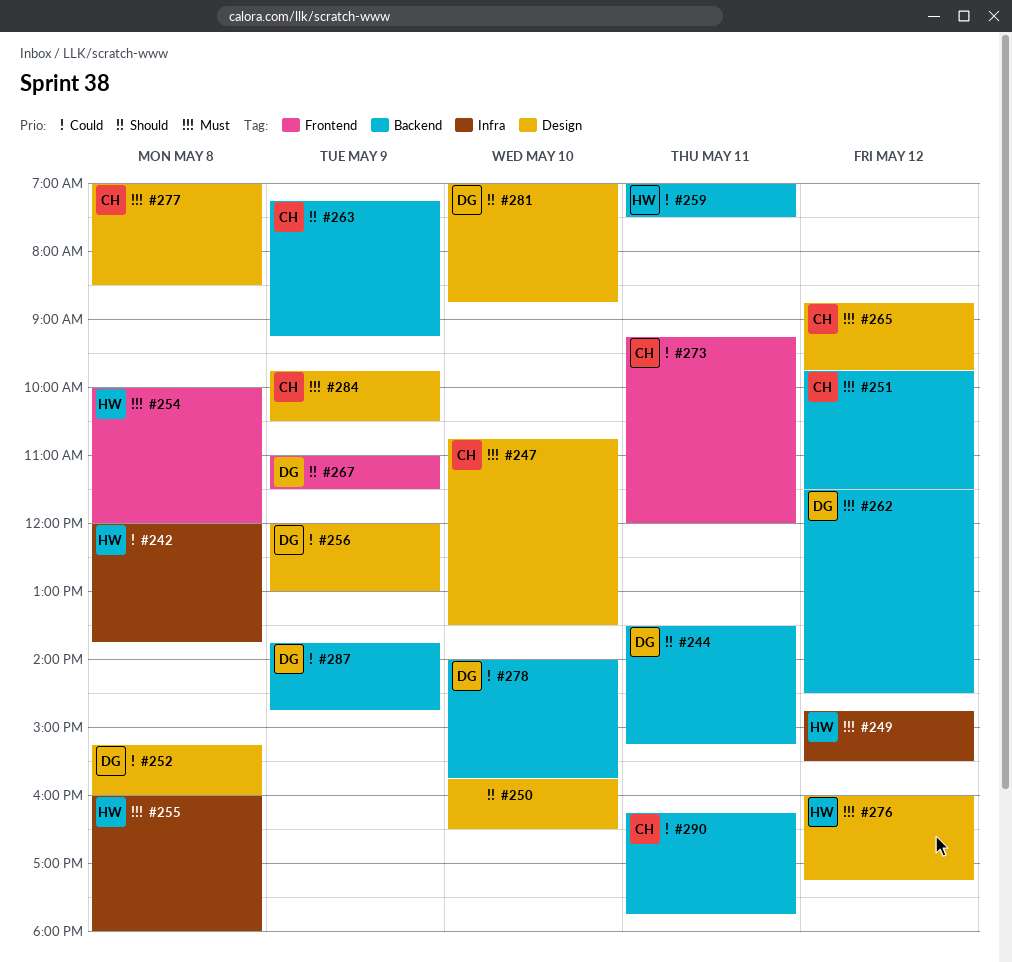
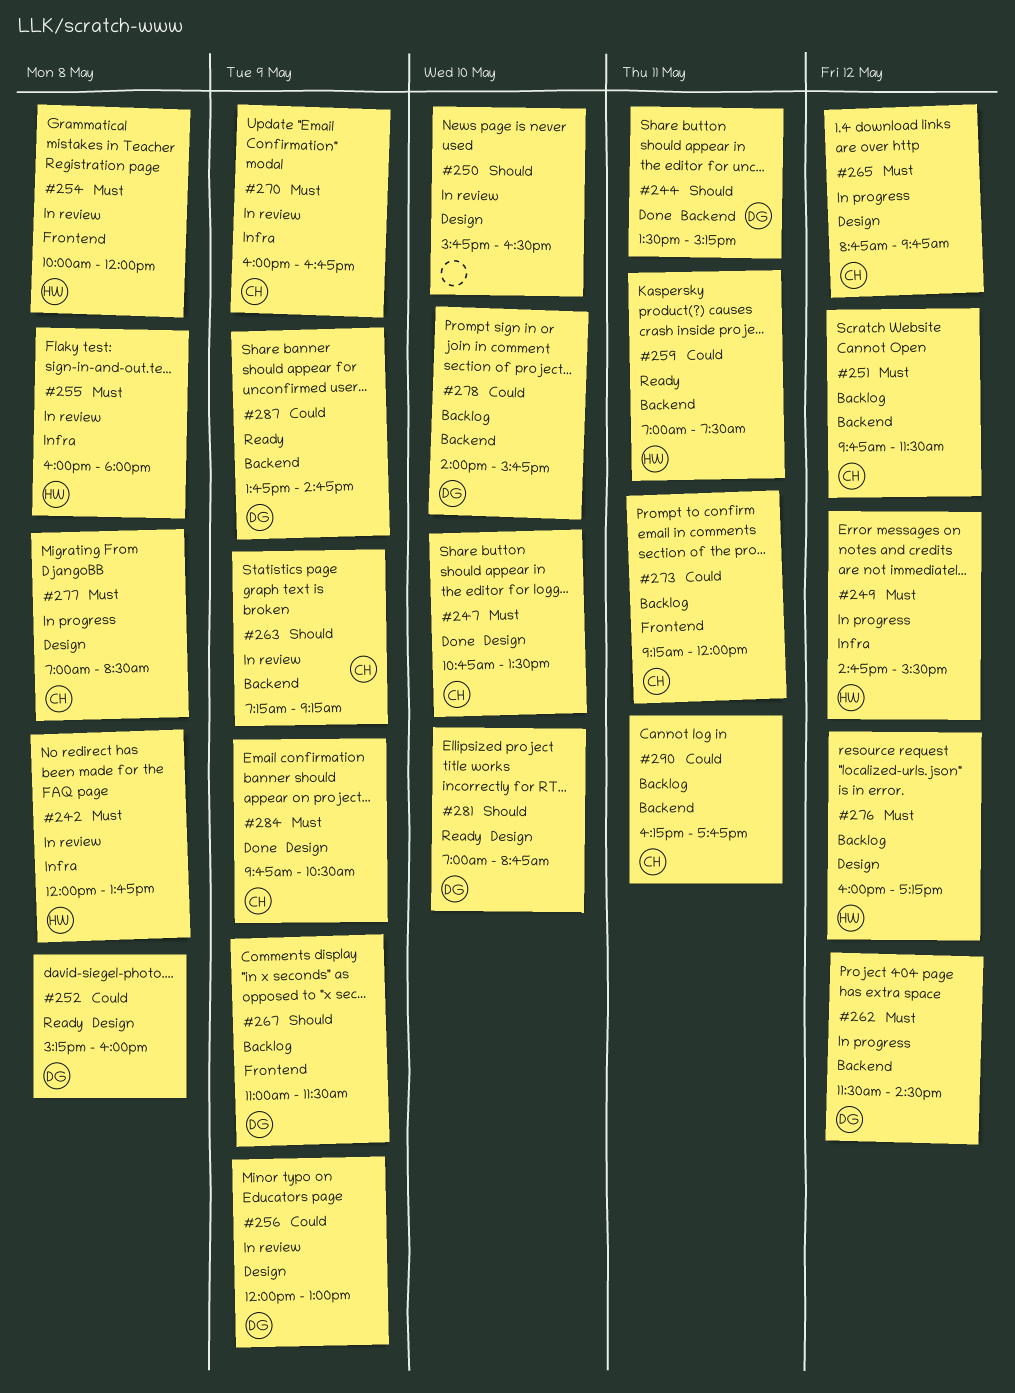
#242, priority: Could -> Must
#270: none -> present

